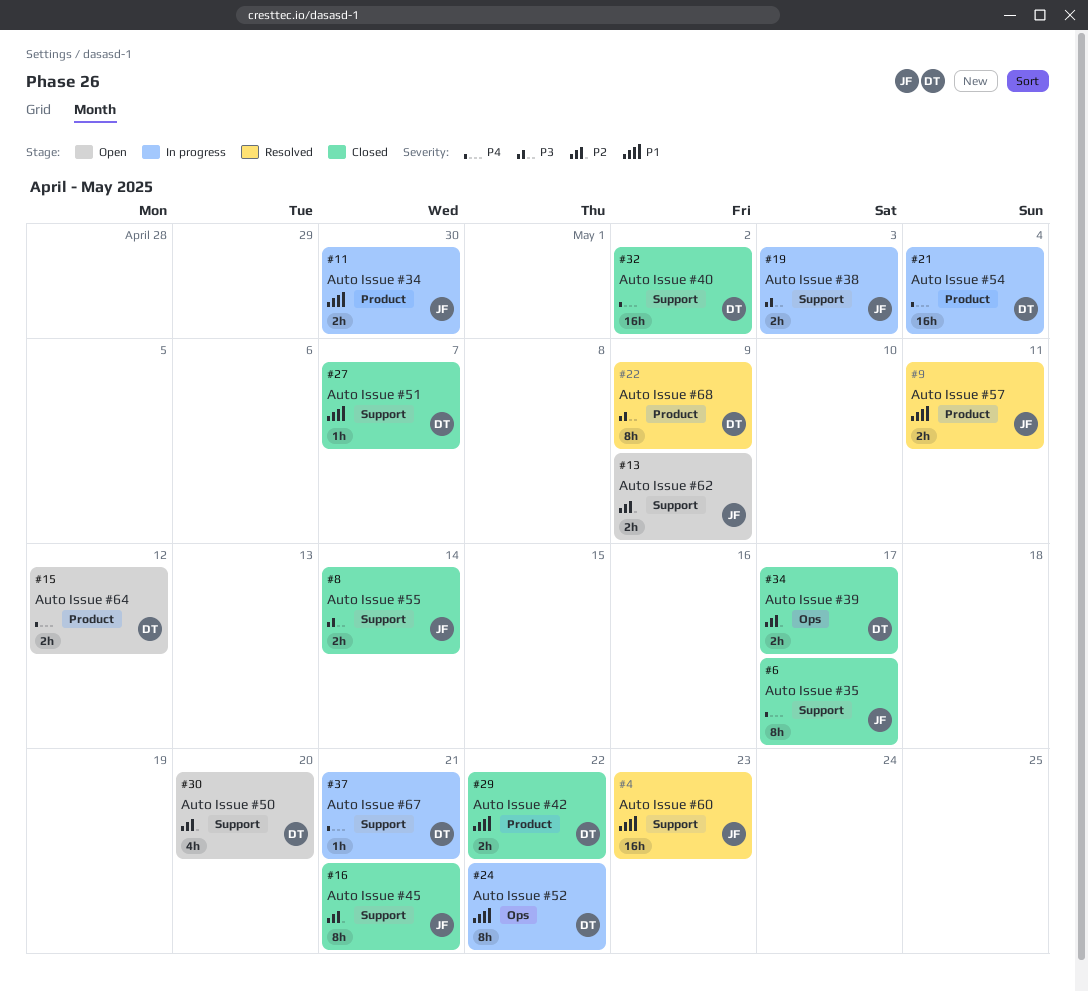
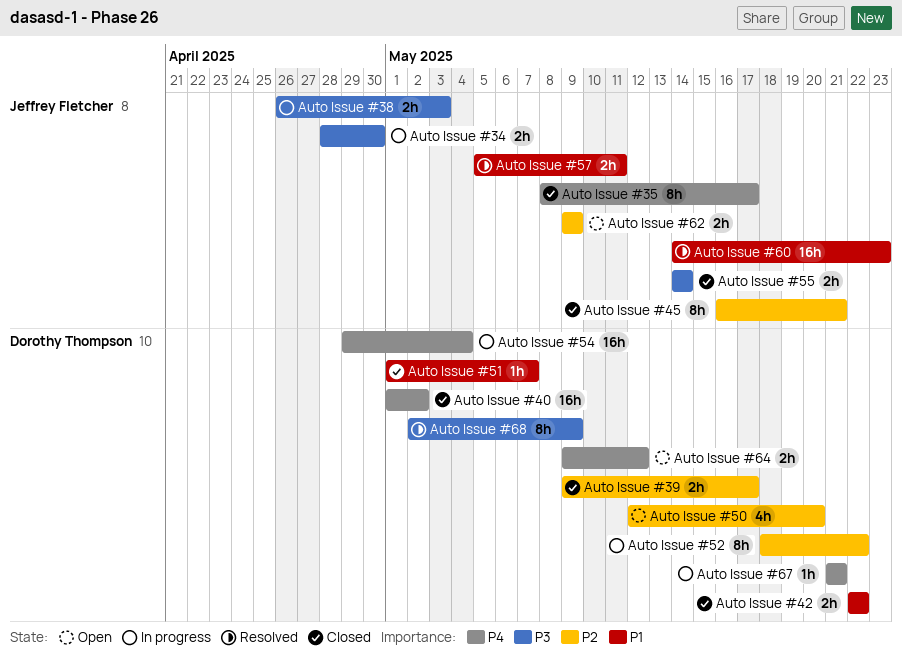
Auto Issue #34, priority: P1 -> P3
Auto Issue #52, priority: P1 -> P2

